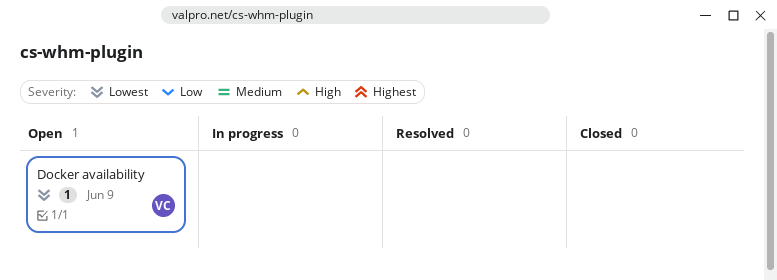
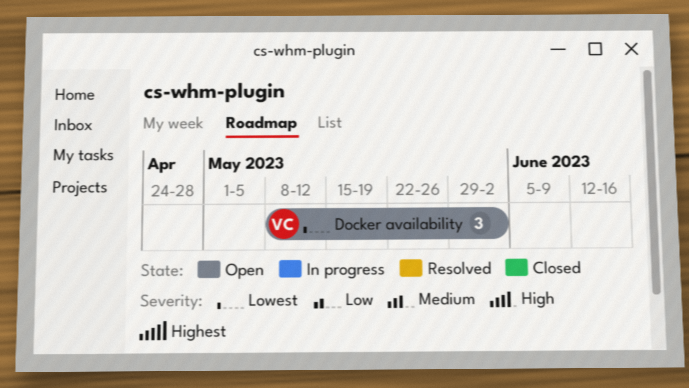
Docker availability, estimate: 1 -> 3
Docker availability, due: Jun 9 -> Jun 2

